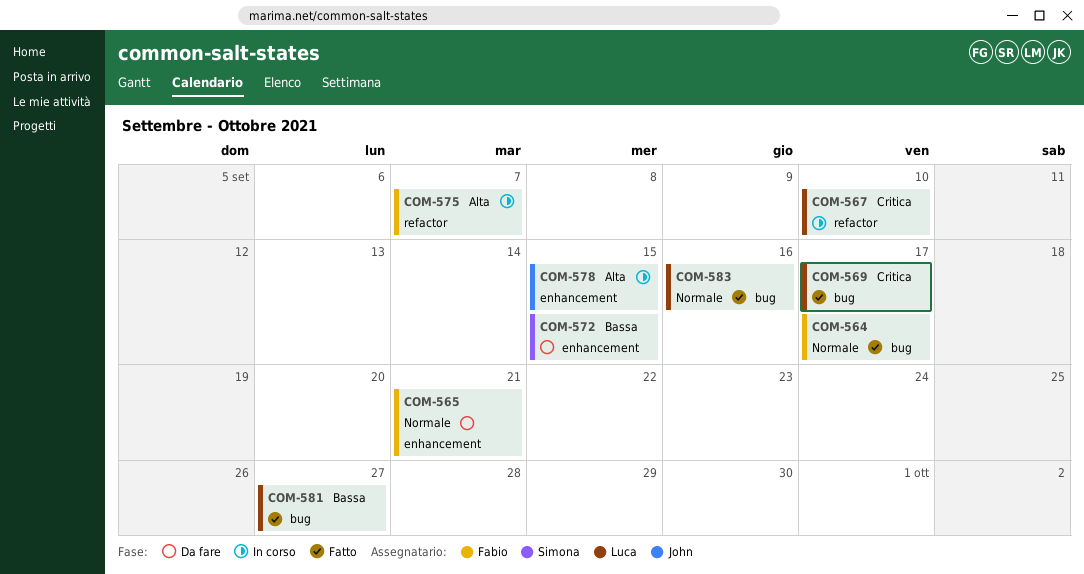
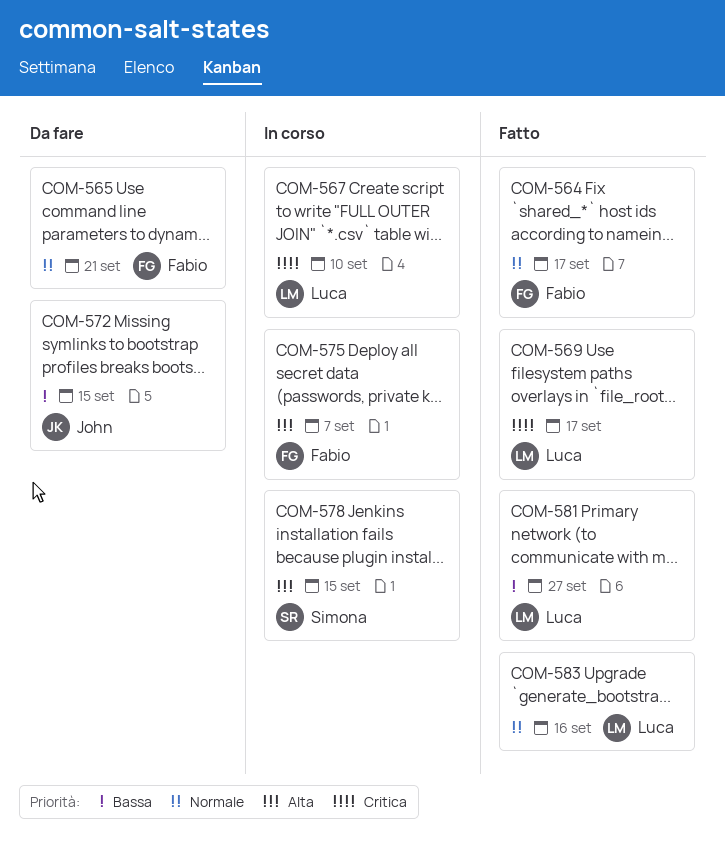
COM-572, owner: Simona -> John
COM-578, owner: John -> Simona

